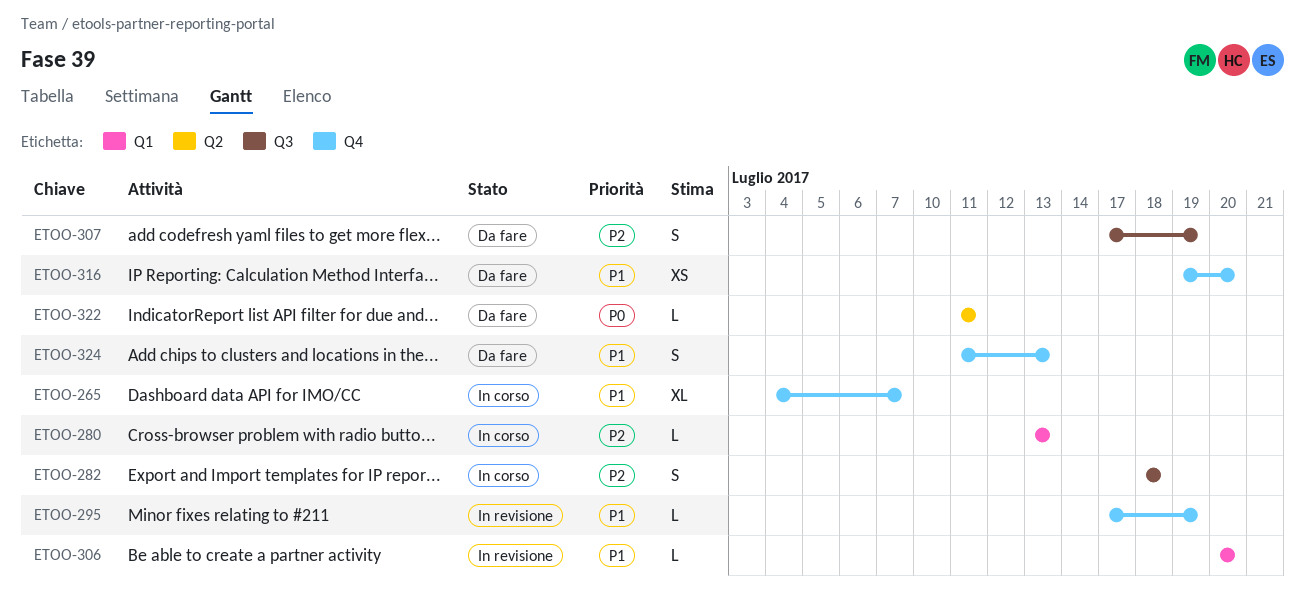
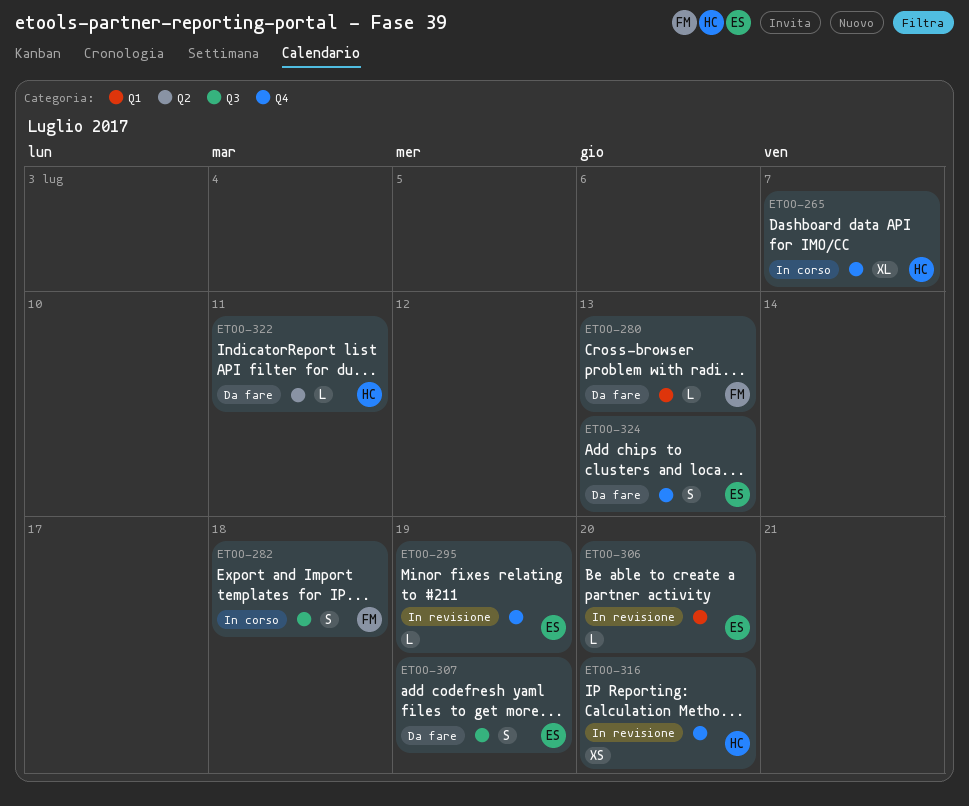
ETOO-280, status: In corso -> Da fare
ETOO-316, status: Da fare -> In revisione

